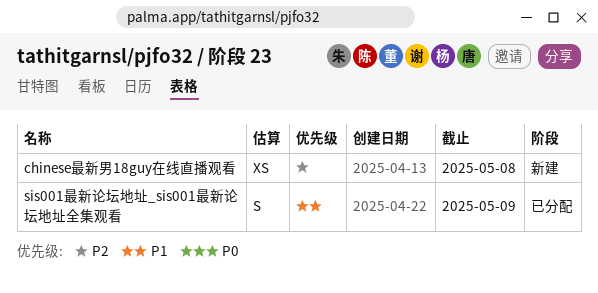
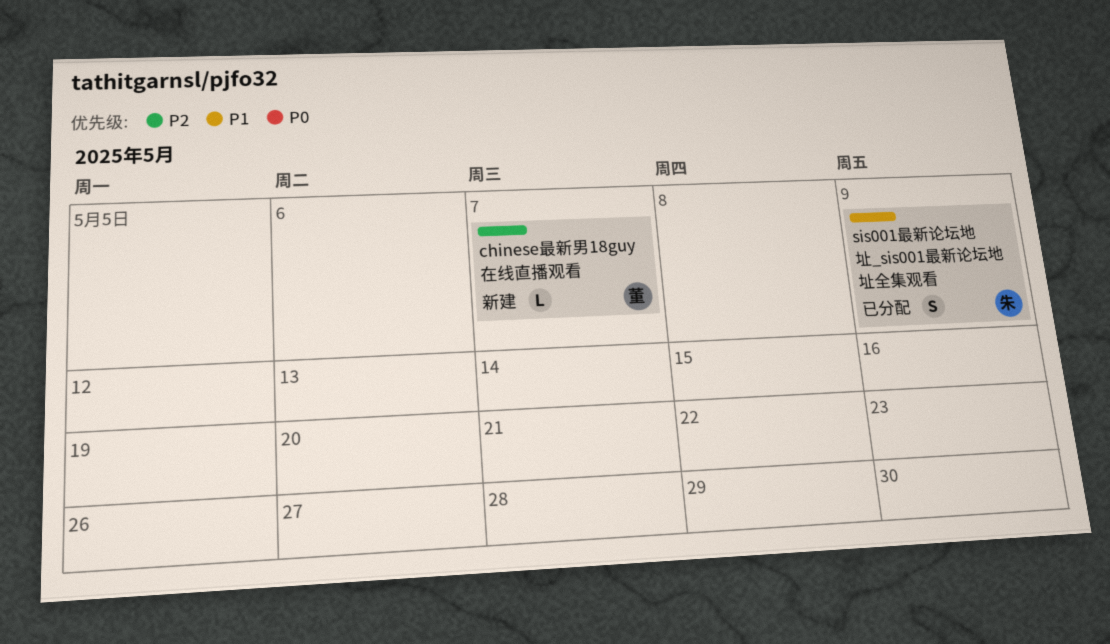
chinese最新男18guy在线直播观看, estimate: XS -> L
chinese最新男18guy在线直播观看, due: May 8 -> May 7

